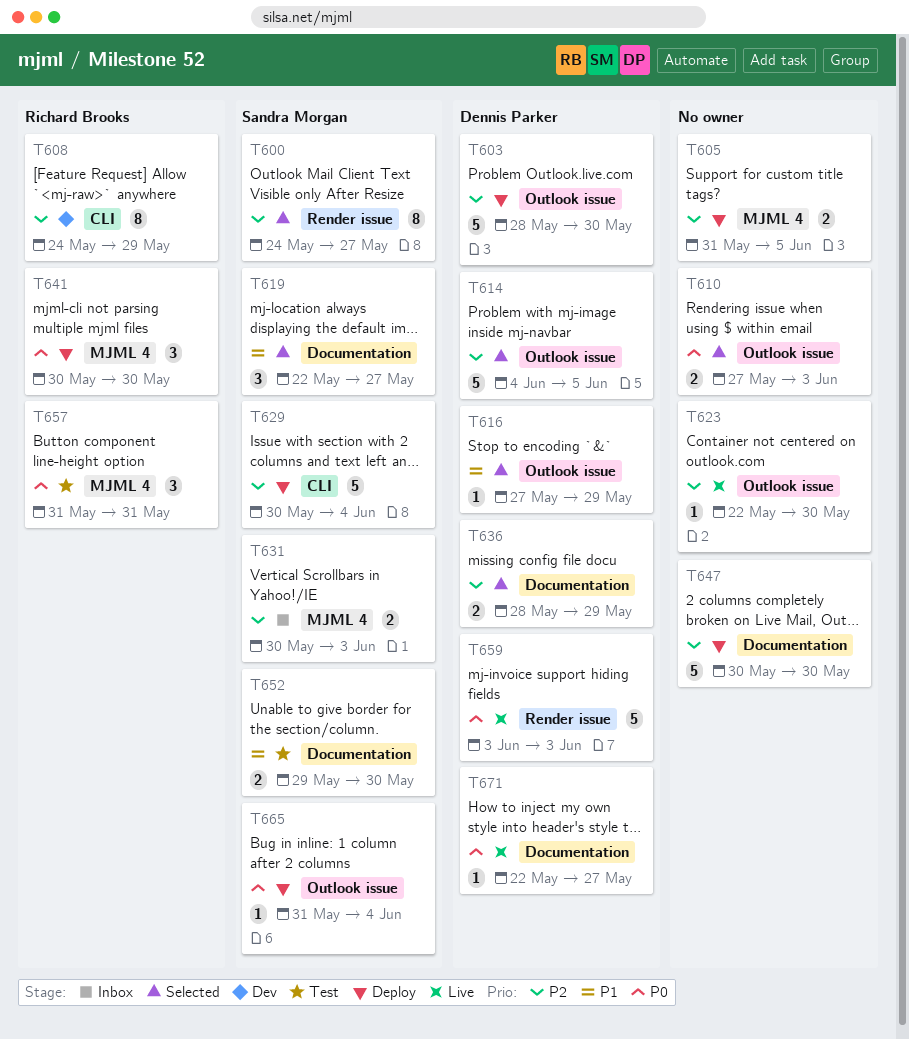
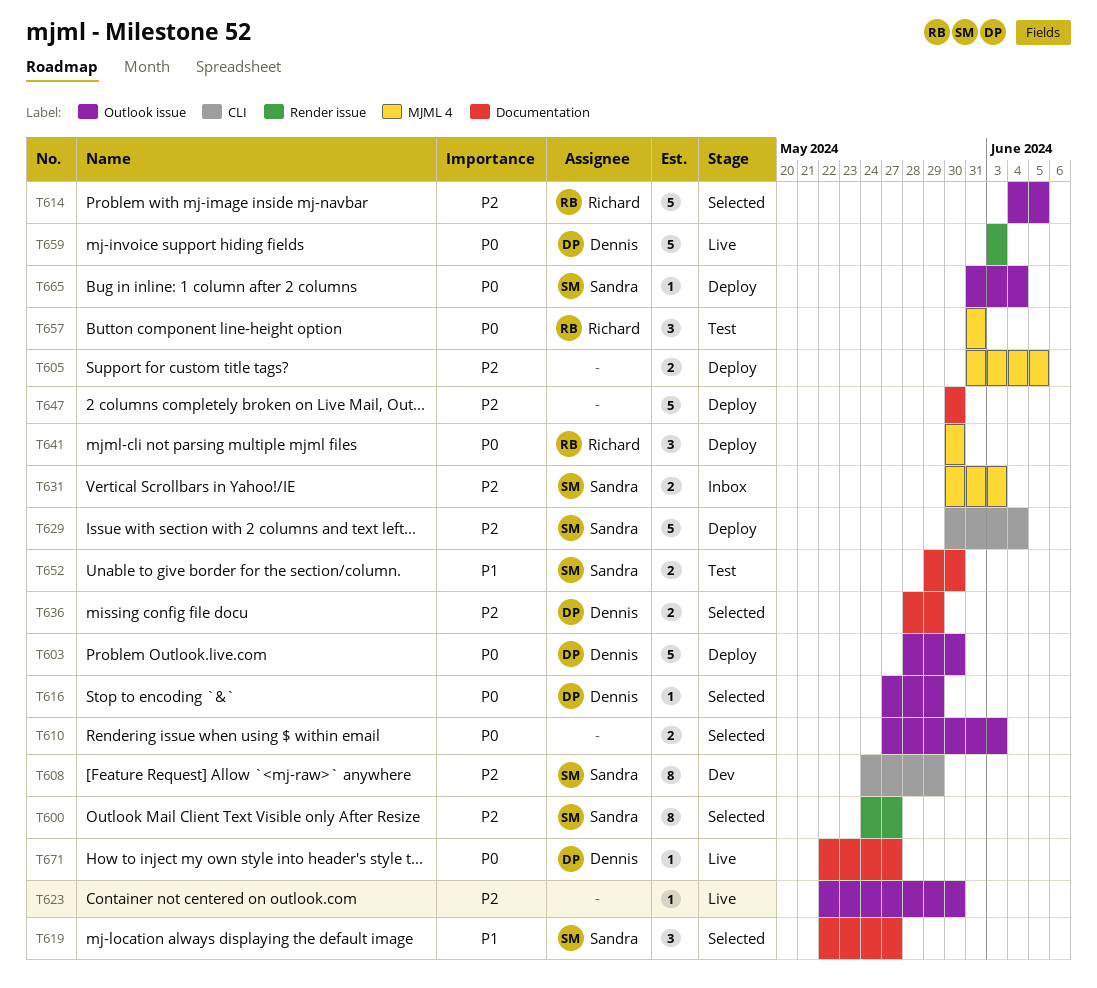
T603, priority: P2 -> P0
T608, owner: Richard Brooks -> Sandra Morgan
T614, owner: Dennis Parker -> Richard Brooks
T616, priority: P1 -> P0

